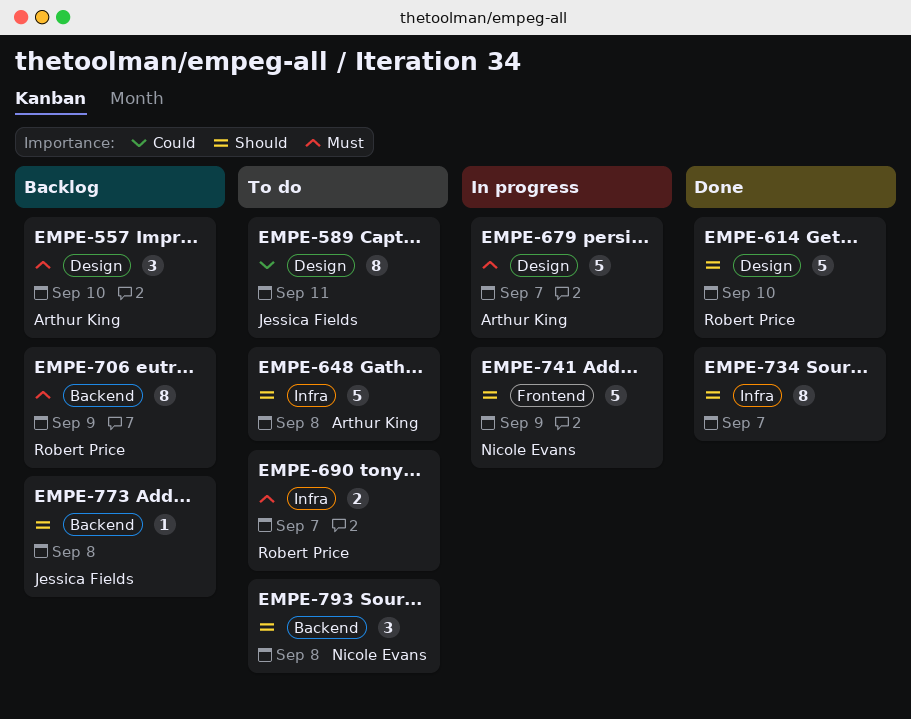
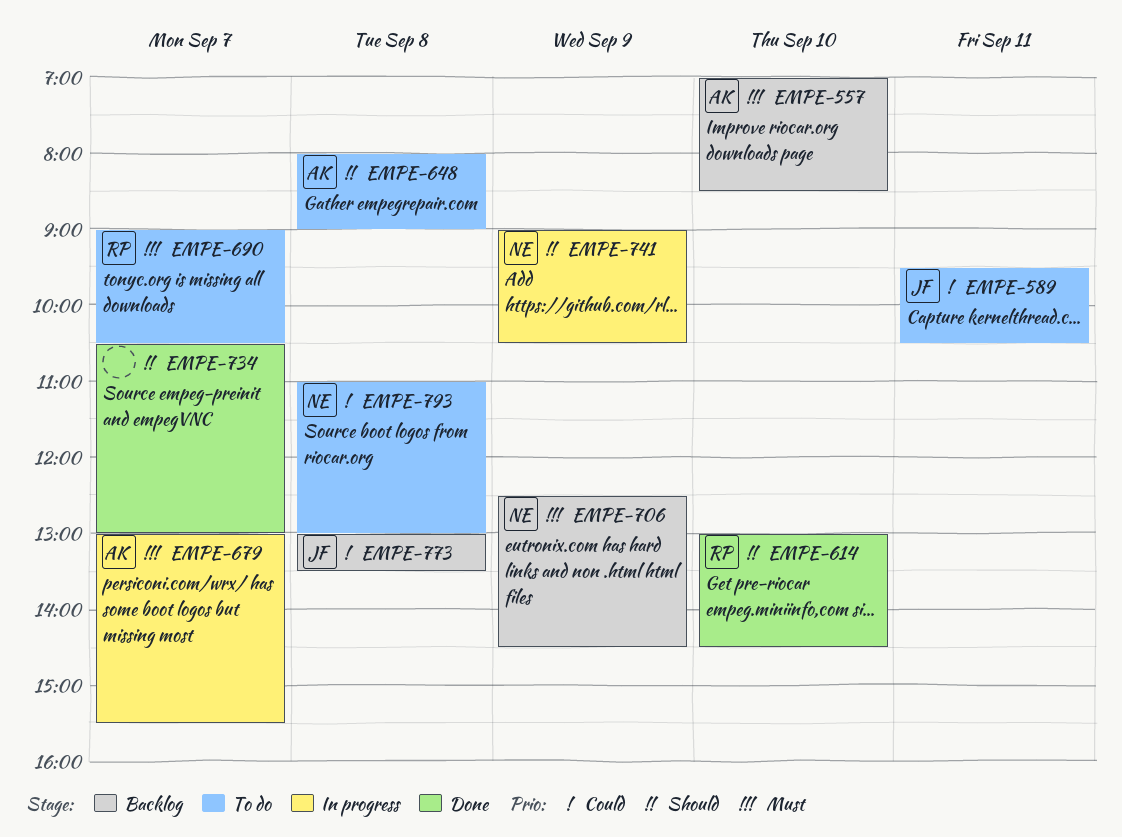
EMPE-706, owner: Robert Price -> Nicole Evans
EMPE-773, priority: Should -> Could
EMPE-793, priority: Should -> Could

